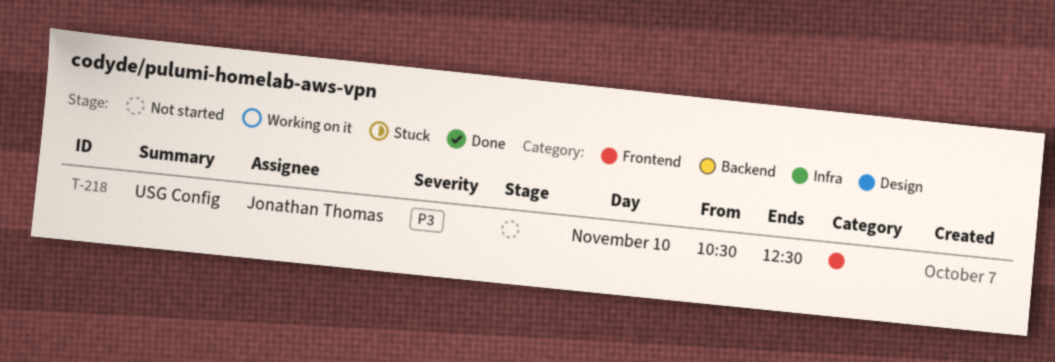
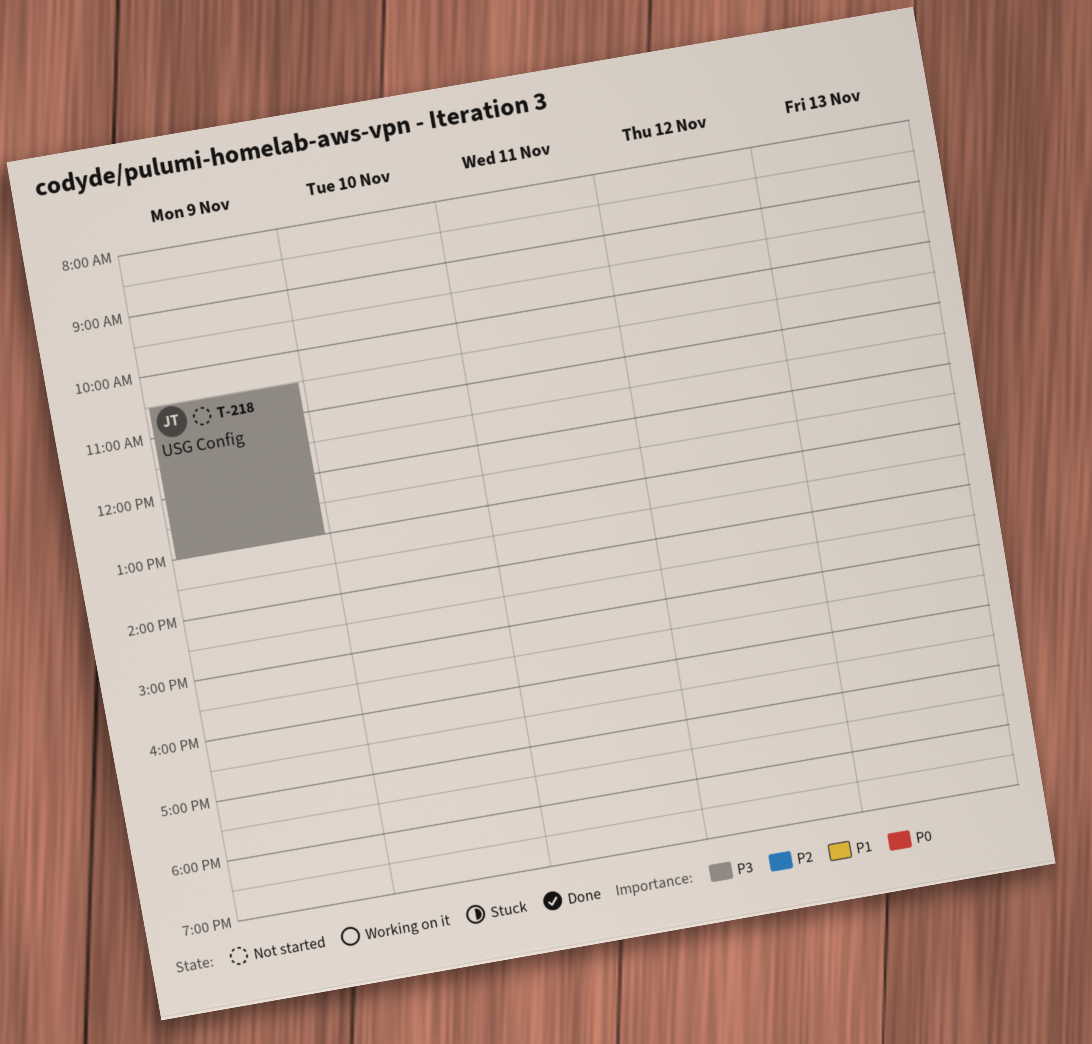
T-218, day: Nov 10 -> Nov 9
T-218, ends: 12:30 -> 13:00

